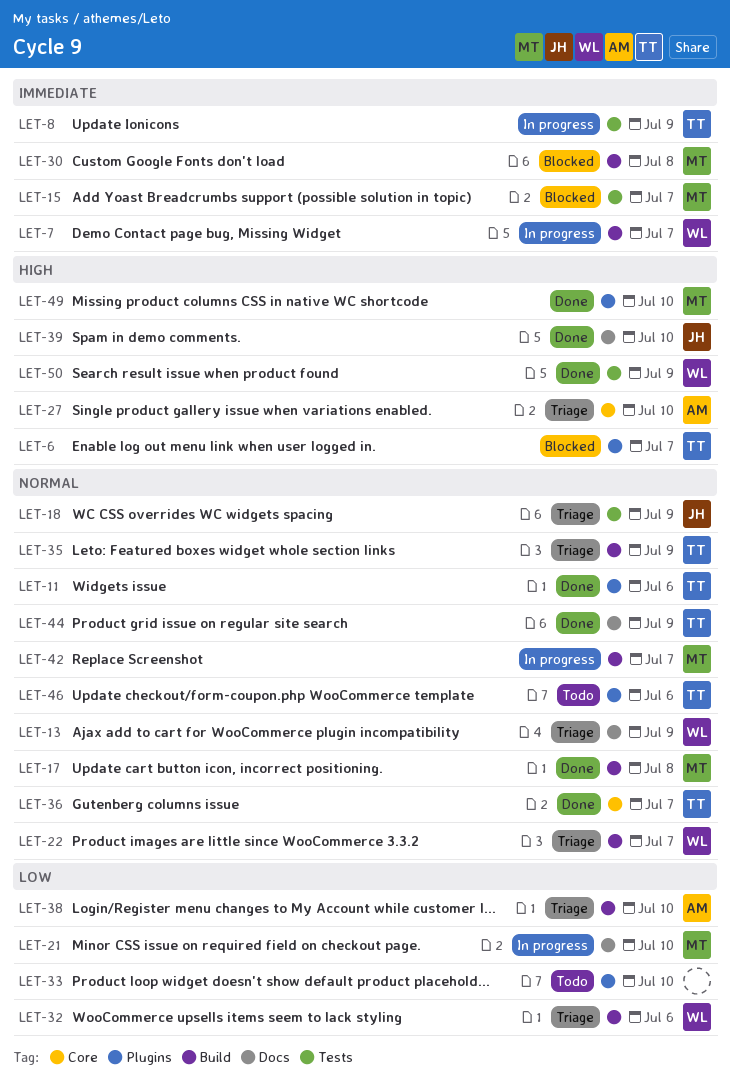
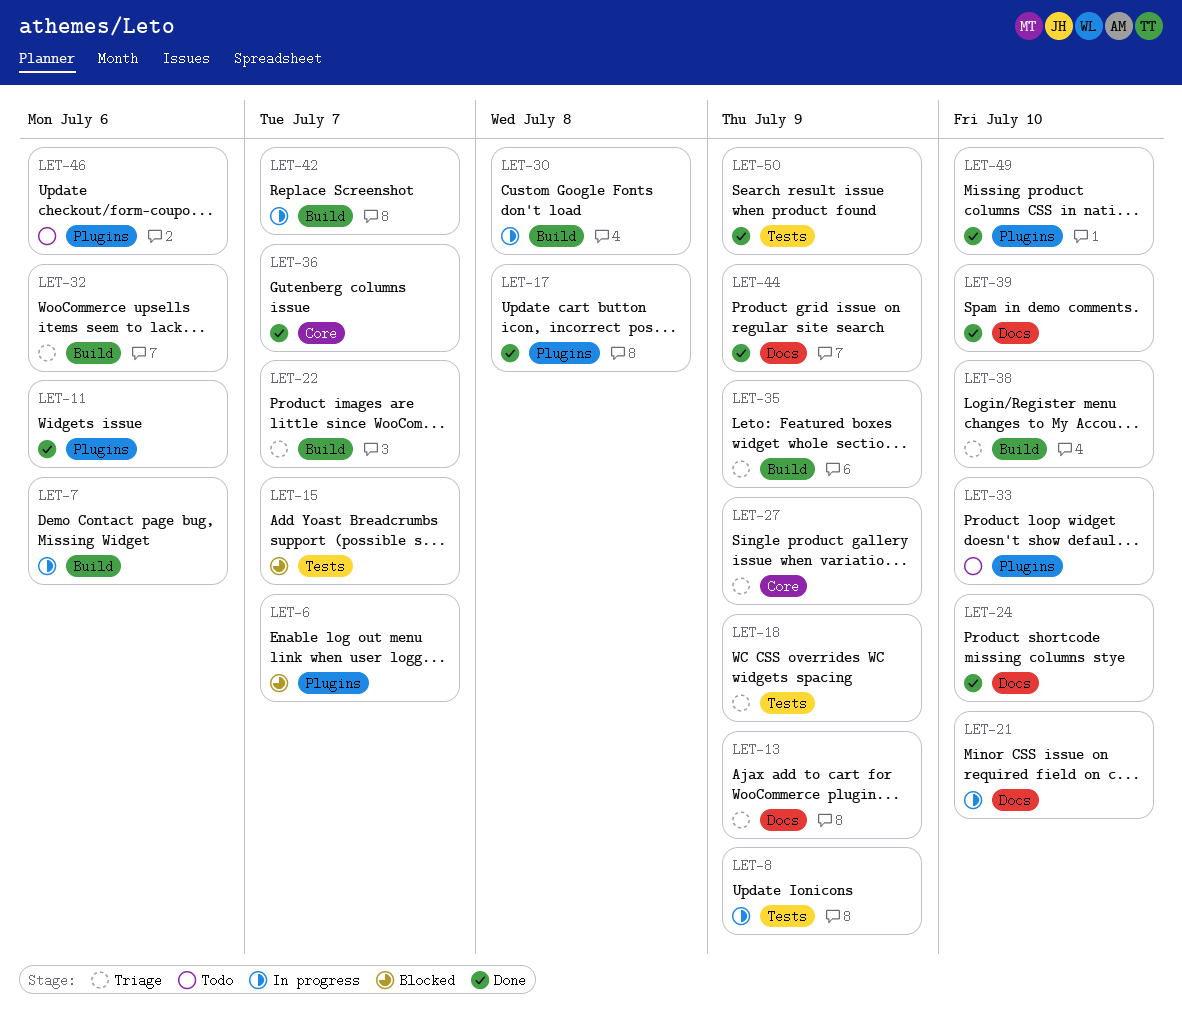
LET-7, due: Jul 7 -> Jul 6
LET-17, label: Build -> Plugins
LET-24: none -> present
LET-27, due: Jul 10 -> Jul 9
LET-30, status: Blocked -> In progress

